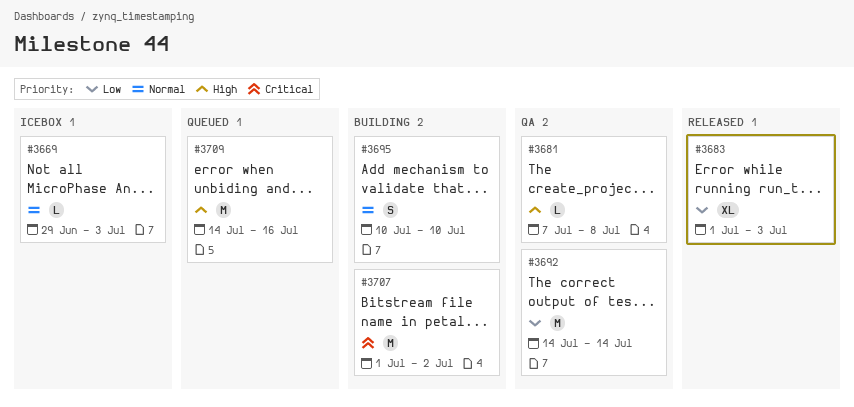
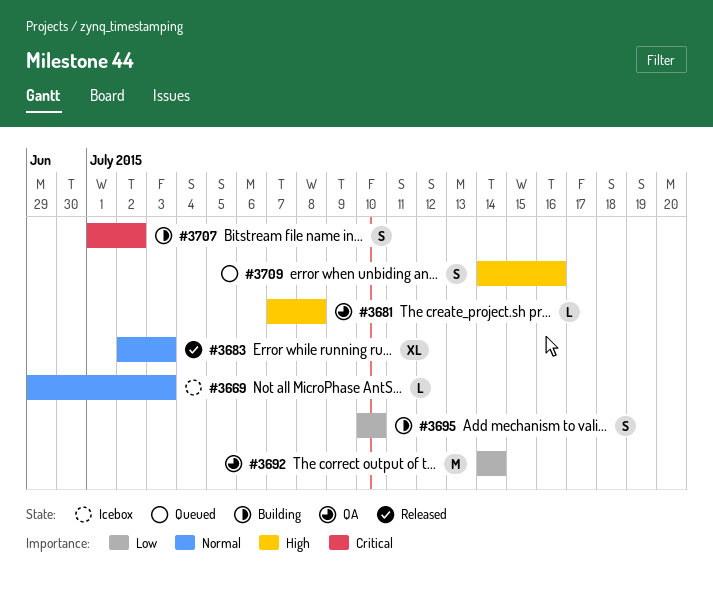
#3683, priority: Low -> Normal
#3683, start: Jul 1 -> Jul 2
#3695, priority: Normal -> Low
#3707, estimate: M -> S
#3709, estimate: M -> S

